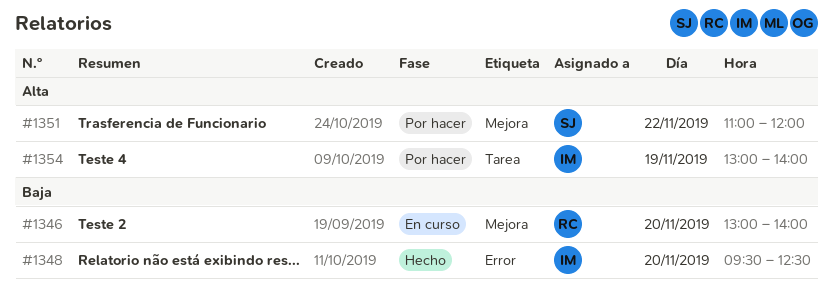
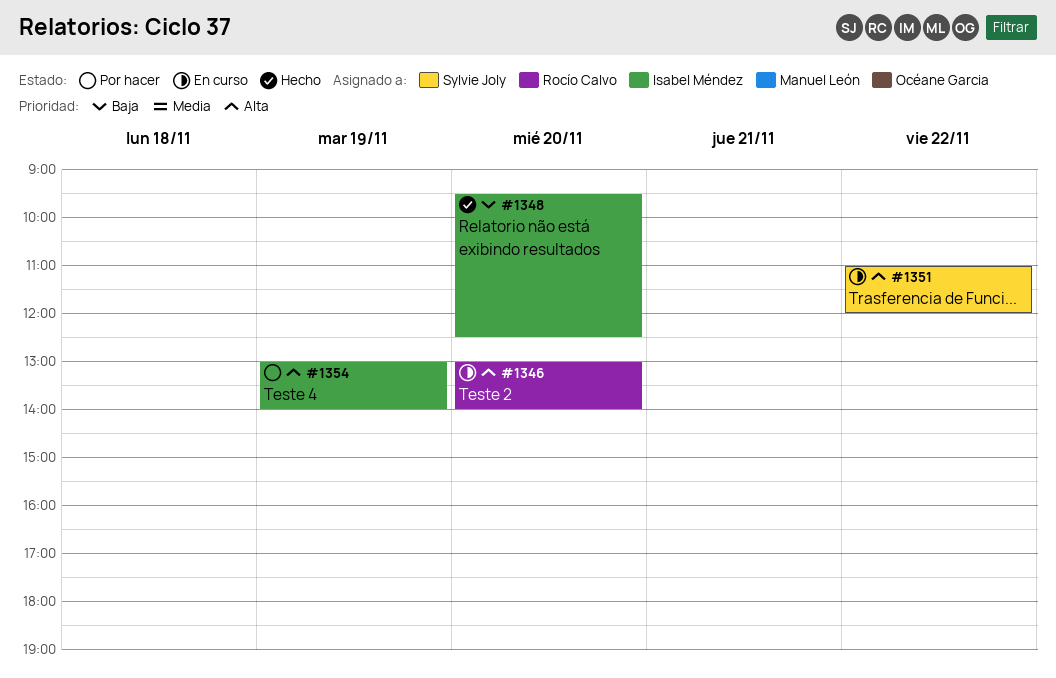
#1346, priority: Baja -> Alta
#1351, status: Por hacer -> En curso

